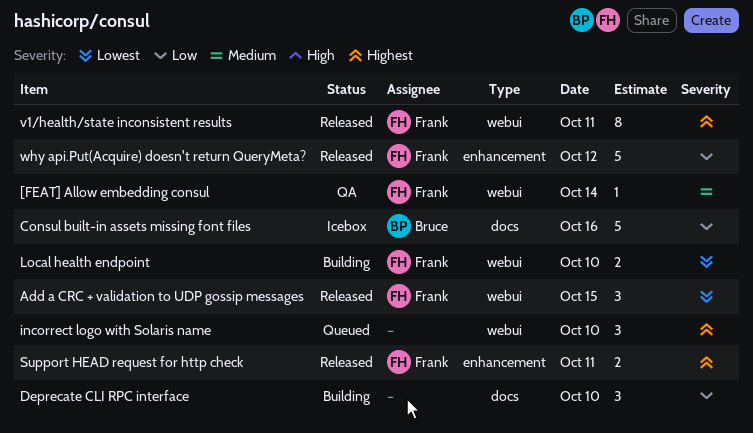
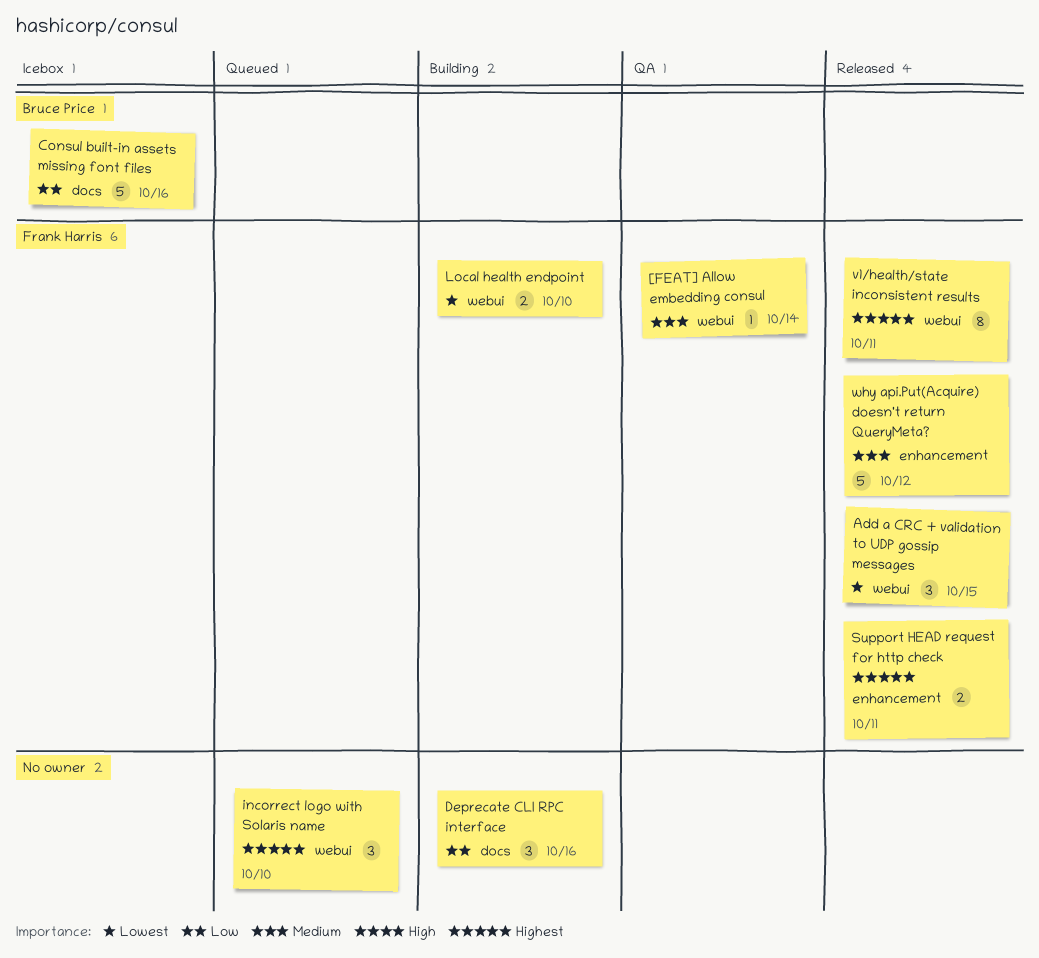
Deprecate CLI RPC interface, day: Oct 10 -> Oct 16
why api.Put(Acquire) doesn't return QueryMeta?, priority: Low -> Medium

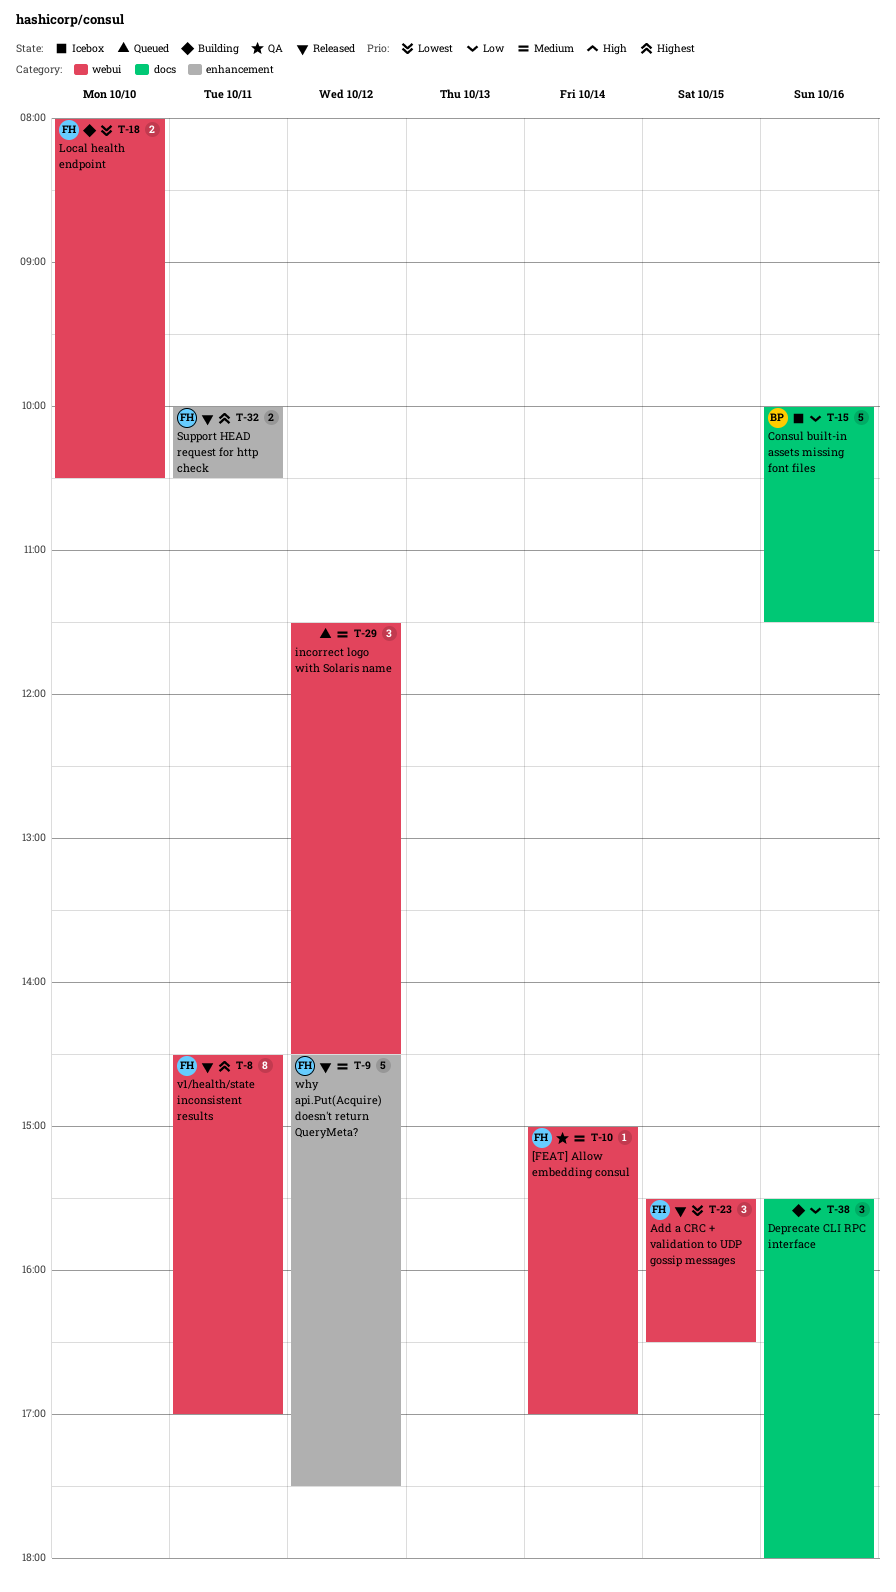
incorrect logo with Solaris name, priority: Highest -> Medium
incorrect logo with Solaris name, day: Oct 10 -> Oct 12

